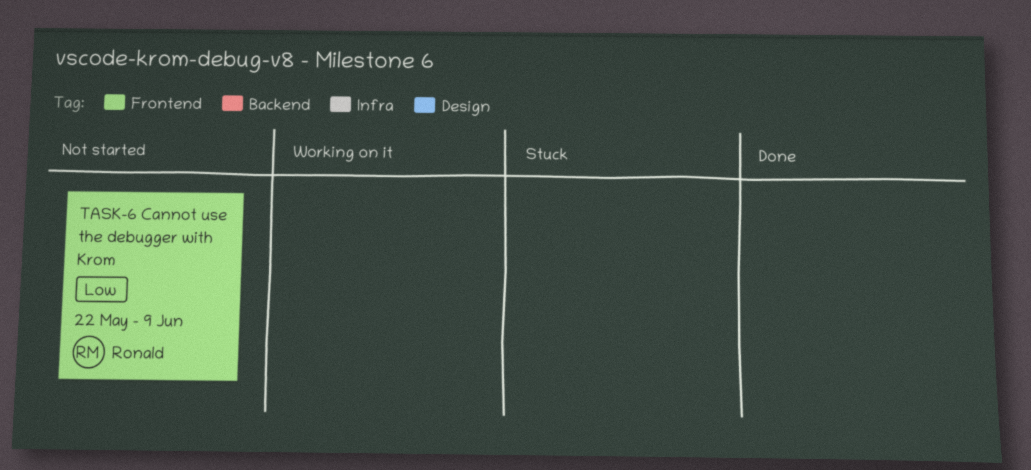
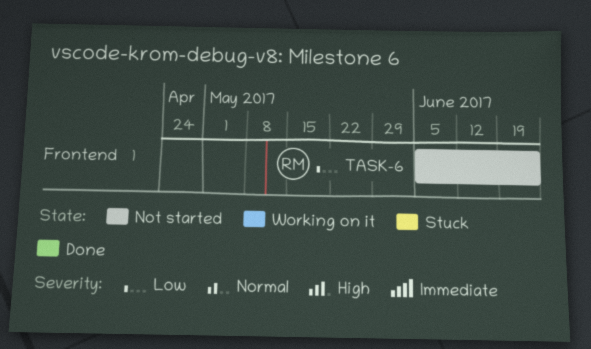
TASK-6, start: May 22 -> Jun 5
TASK-6, due: Jun 9 -> Jun 23

